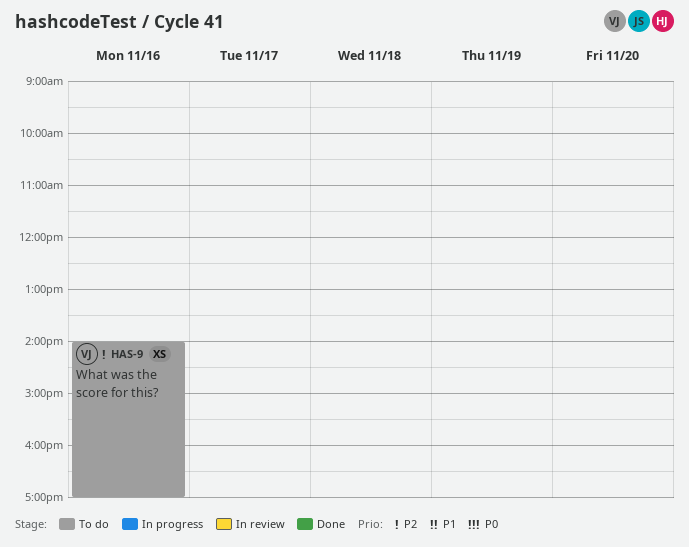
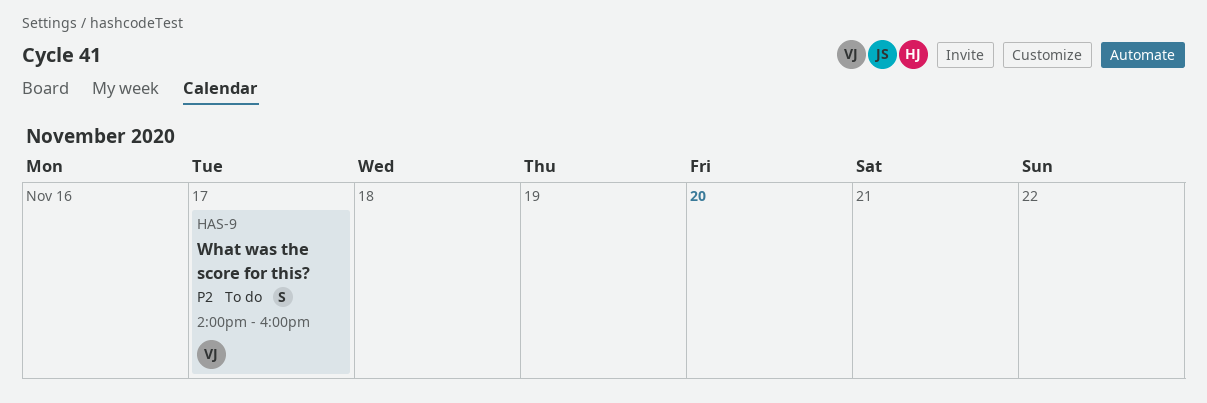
HAS-9, estimate: XS -> S
HAS-9, day: Nov 16 -> Nov 17
HAS-9, ends: 17:00 -> 16:00

